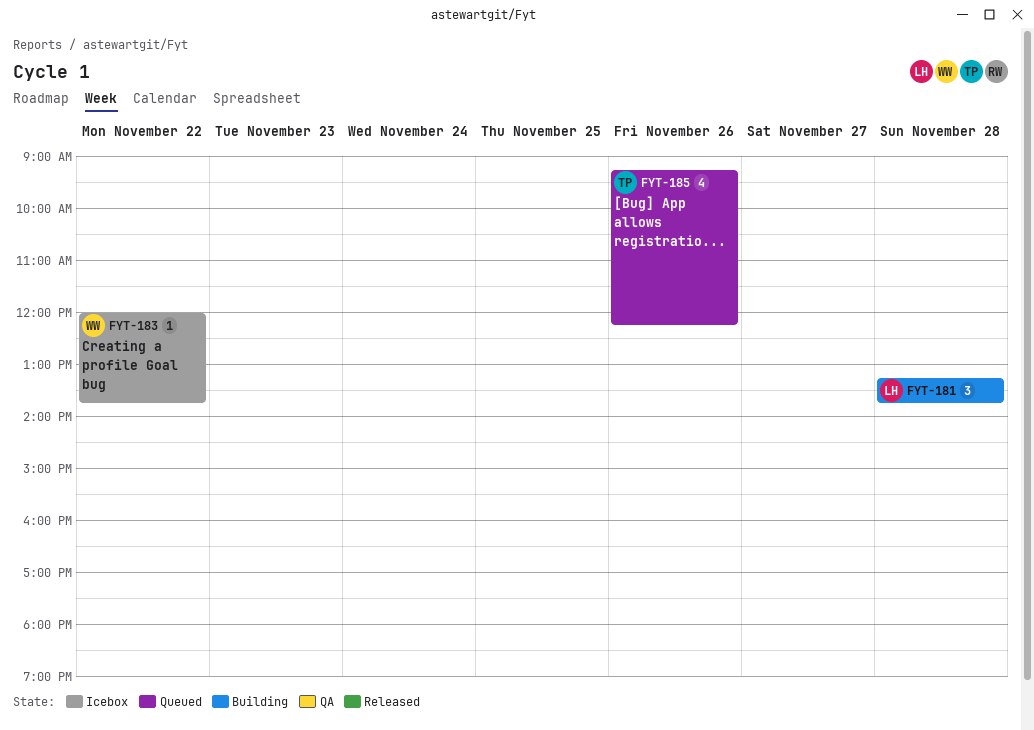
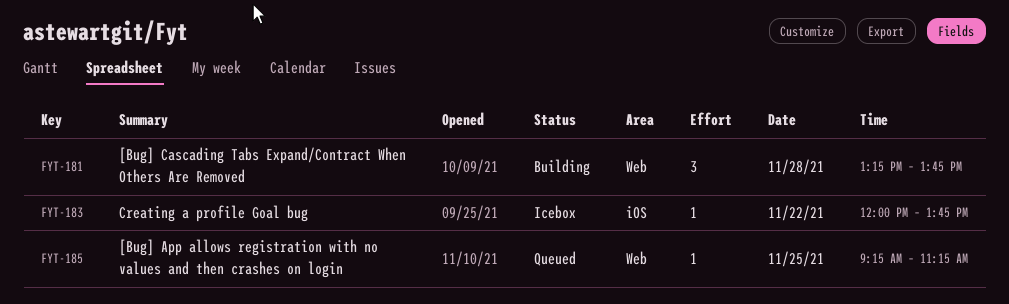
FYT-185, estimate: 4 -> 1
FYT-185, day: Nov 26 -> Nov 25
FYT-185, ends: 12:15 -> 11:15

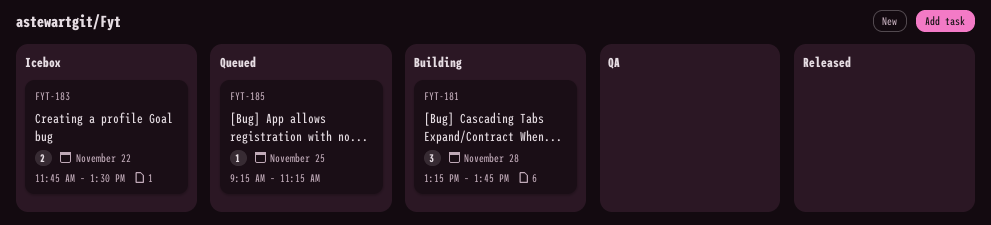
FYT-183, estimate: 1 -> 2
FYT-183, begins: 12:00 -> 11:45
FYT-183, ends: 13:45 -> 13:30

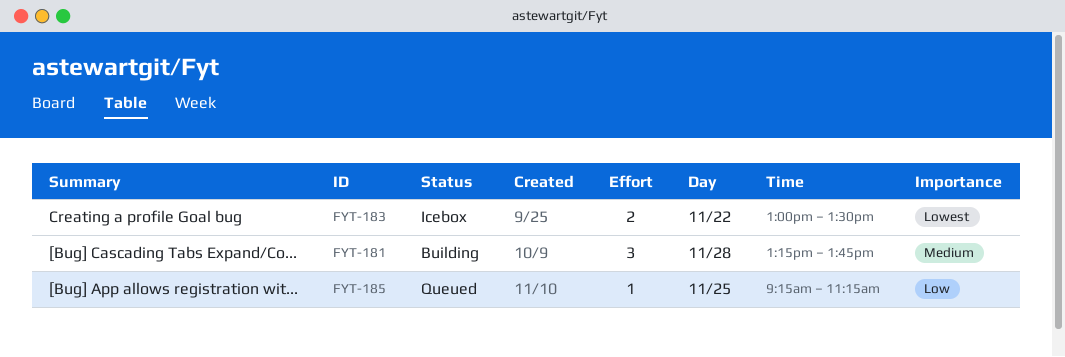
FYT-183, begins: 11:45 -> 13:00

